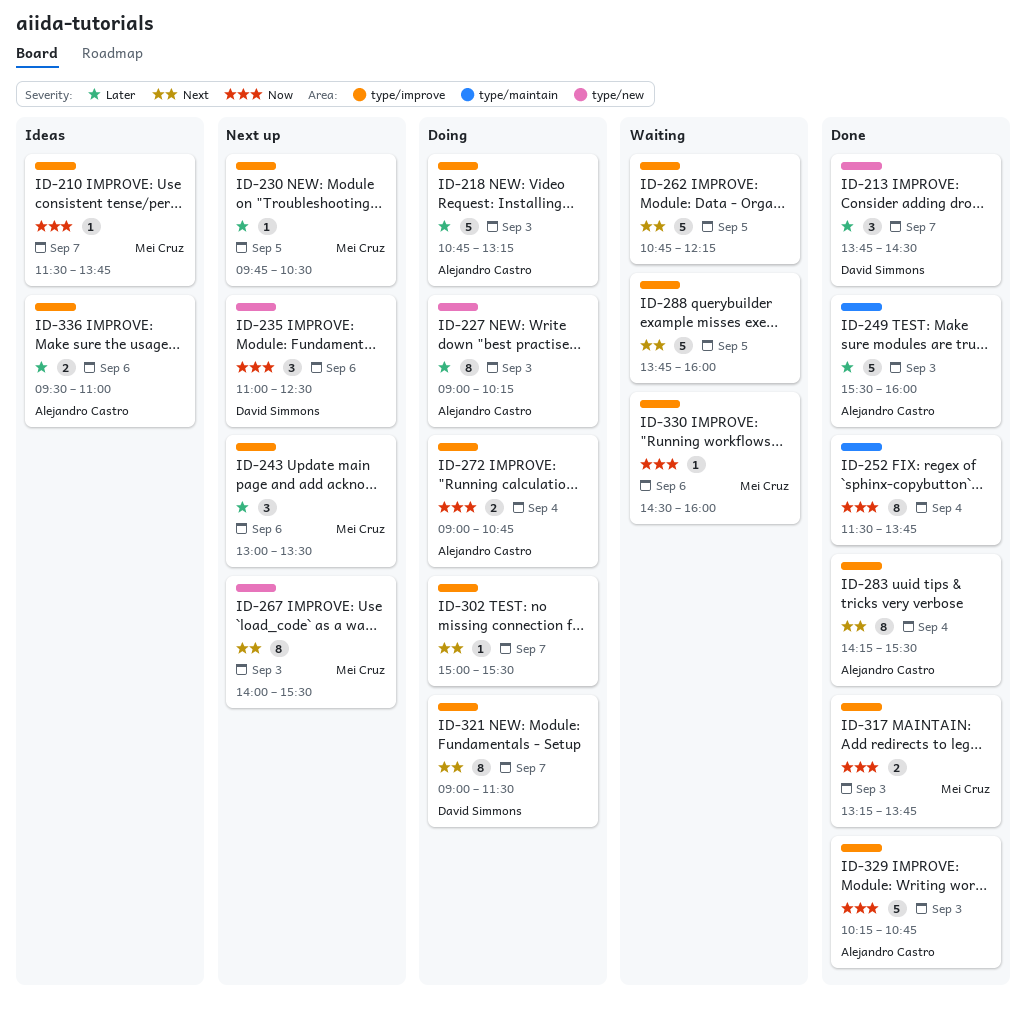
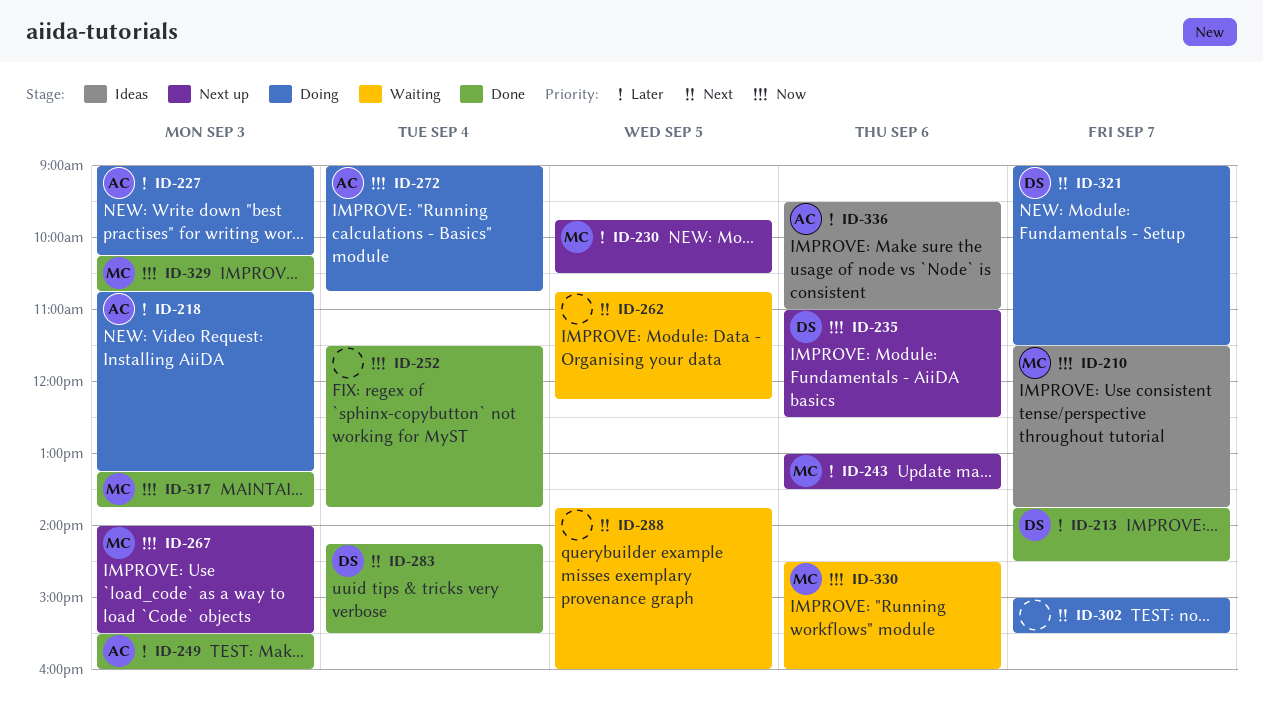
ID-267, priority: Next -> Now
ID-283, owner: Alejandro Castro -> David Simmons
ID-329, owner: Alejandro Castro -> Mei Cruz

